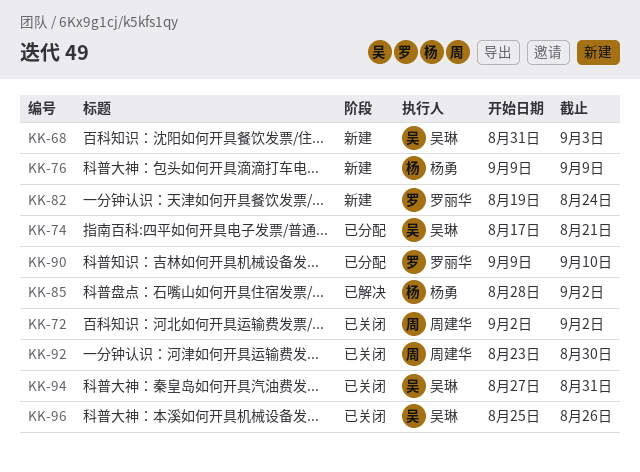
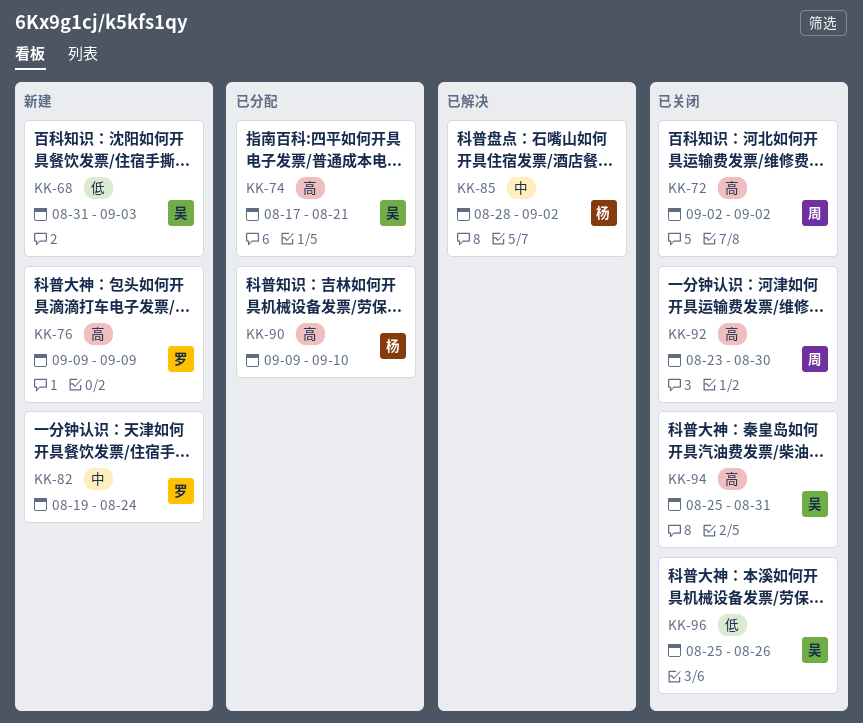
KK-76, owner: 杨勇 -> 罗丽华
KK-90, owner: 罗丽华 -> 杨勇
KK-94, start: Aug 27 -> Aug 25

